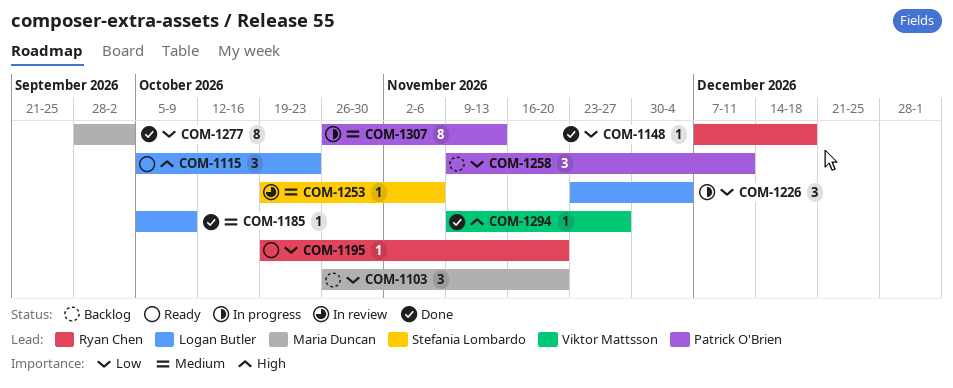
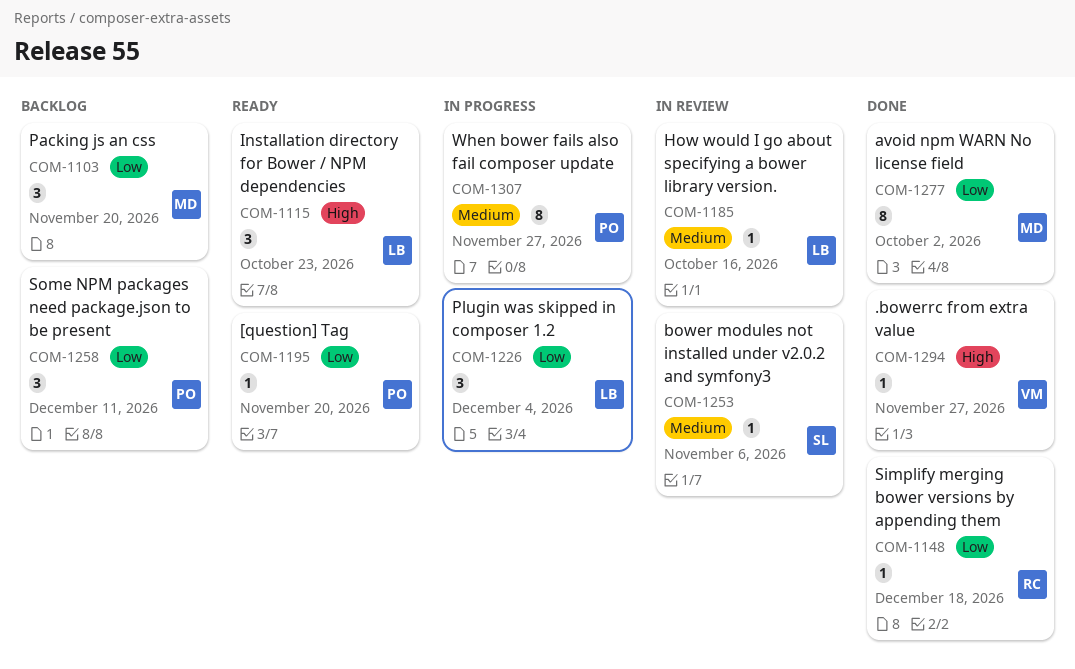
COM-1185, status: Done -> In review
COM-1185, due: Oct 9 -> Oct 16
COM-1195, owner: Ryan Chen -> Patrick O'Brien
COM-1307, due: Nov 13 -> Nov 27

